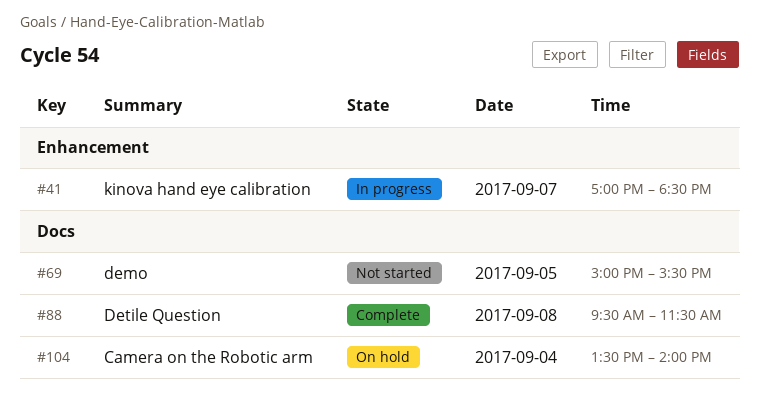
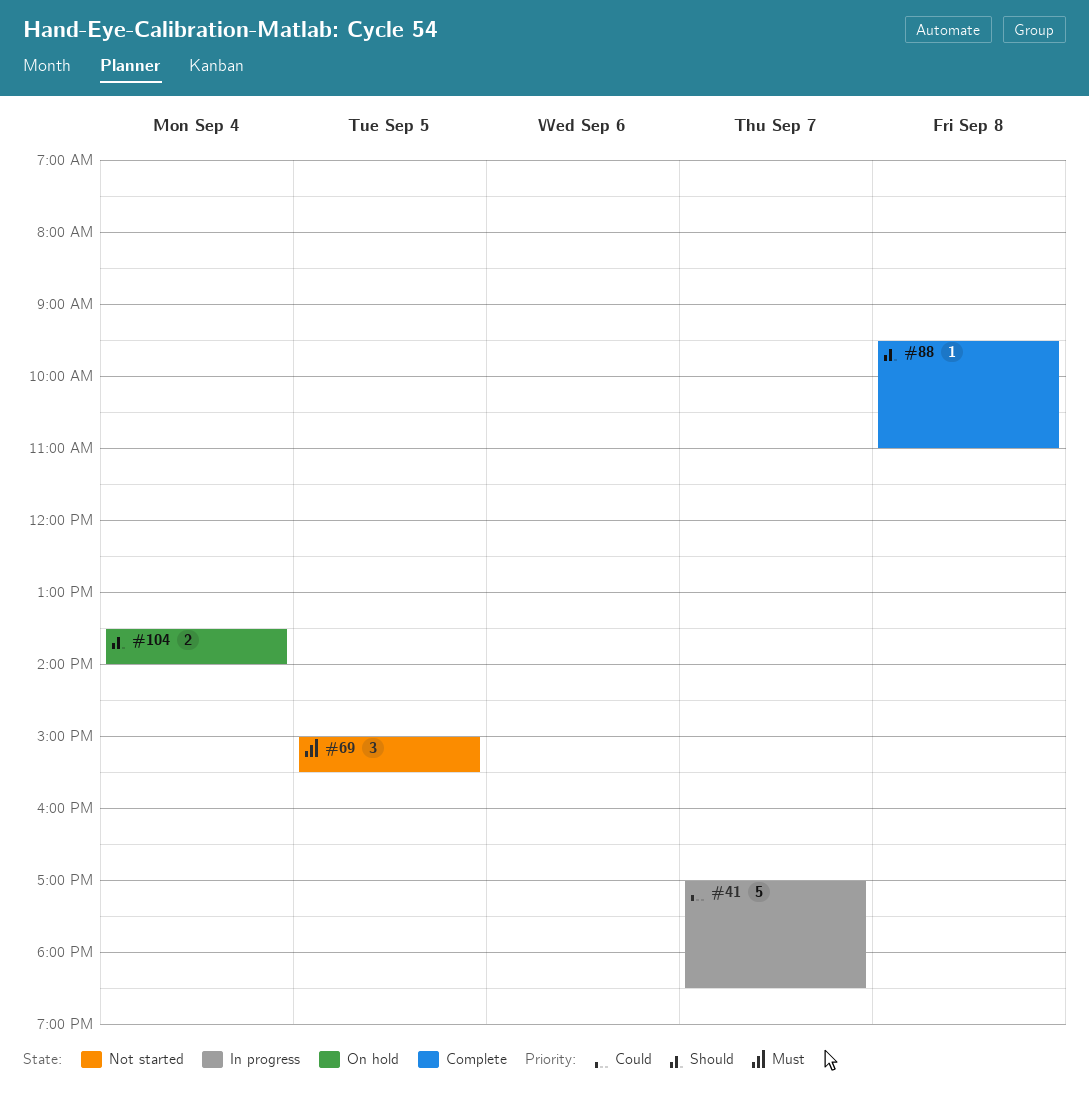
#88, ends: 11:30 -> 11:00

